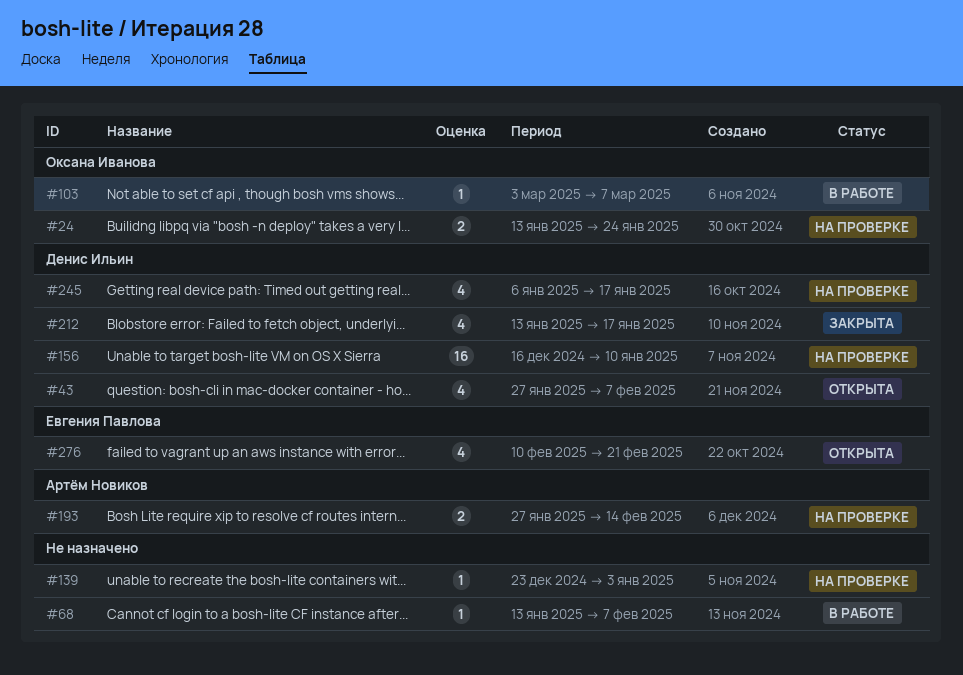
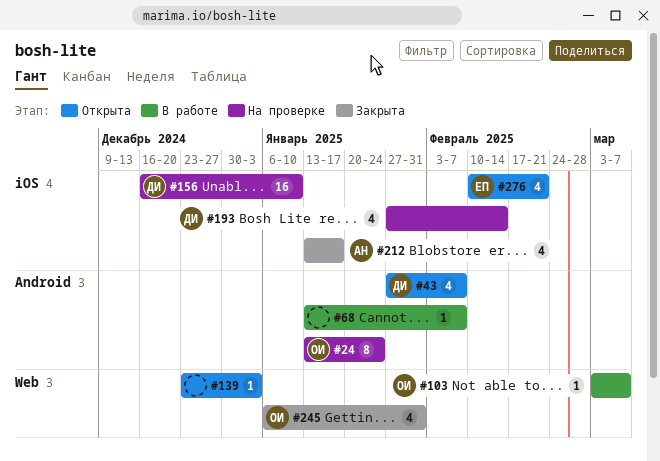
#24, estimate: 2 -> 8
#139, status: На проверке -> Открыта
#193, owner: Артём Новиков -> Денис Ильин
#193, estimate: 2 -> 4
#212, owner: Денис Ильин -> Артём Новиков
#245, status: На проверке -> Закрыта
#245, owner: Денис Ильин -> Оксана Иванова
#245, due: Jan 17 -> Jan 31

